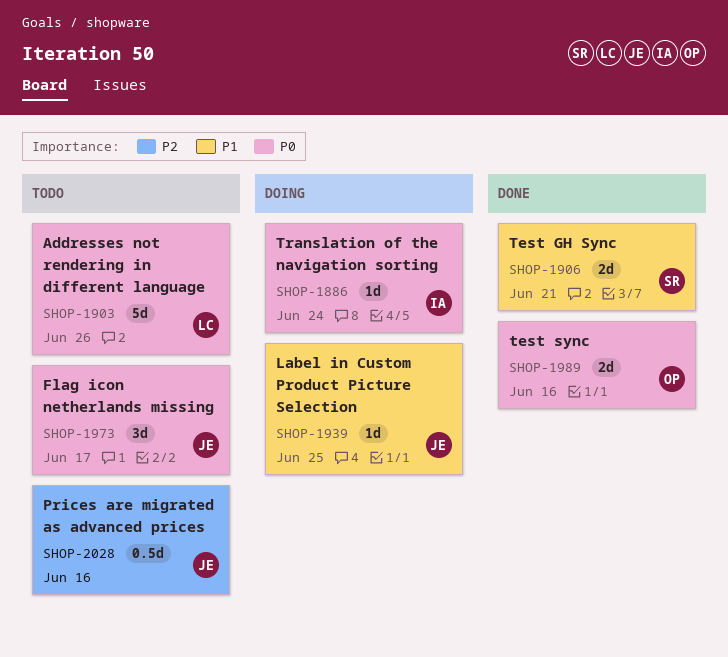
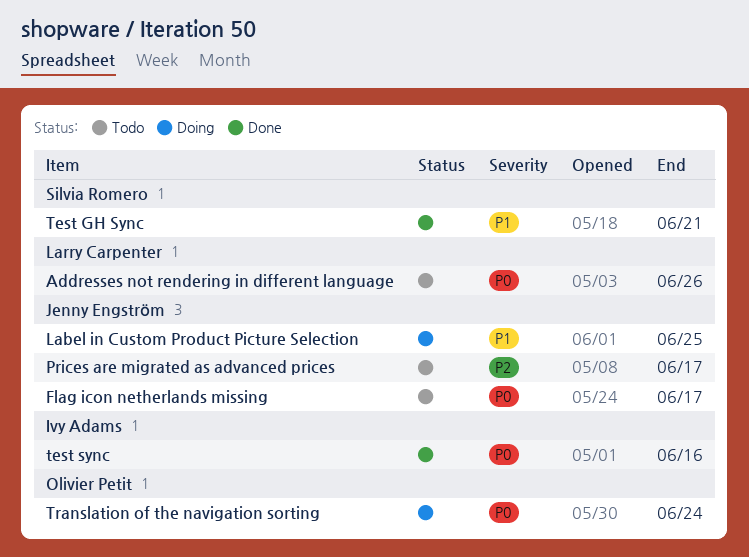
Prices are migrated as advanced prices, due: Jun 16 -> Jun 17
test sync, owner: Olivier Petit -> Ivy Adams
Translation of the navigation sorting, owner: Ivy Adams -> Olivier Petit

